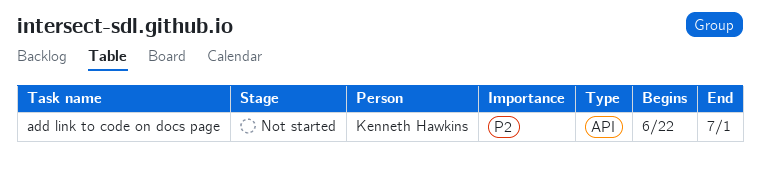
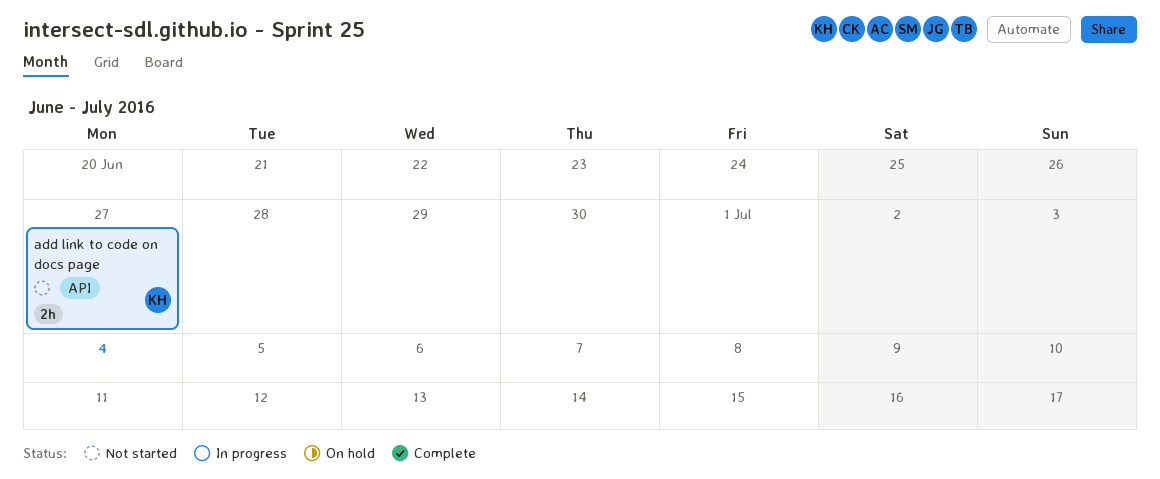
add link to code on docs page, due: Jul 1 -> Jun 27

